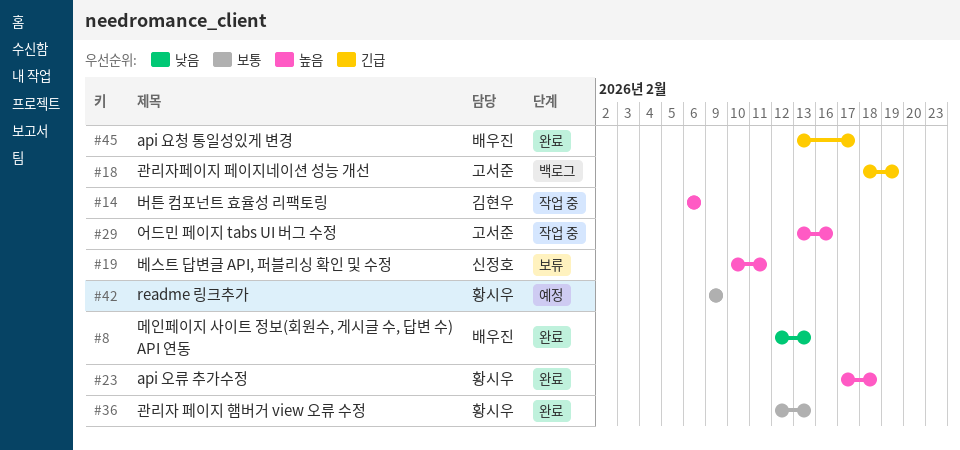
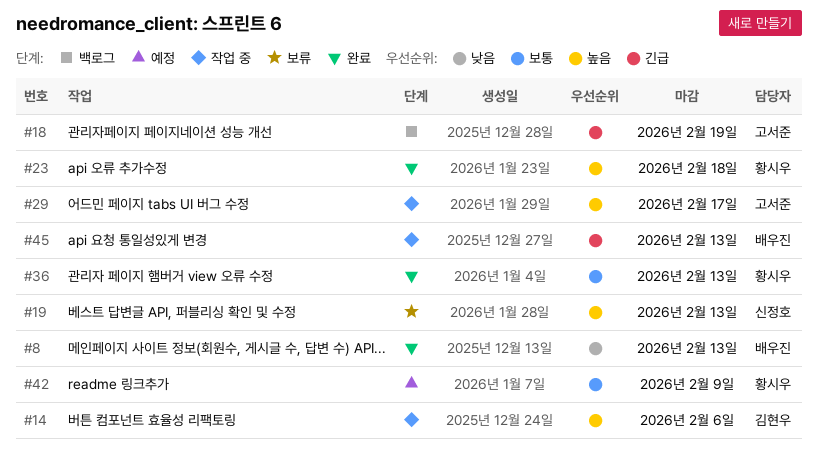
#19, due: Feb 11 -> Feb 13
#29, due: Feb 16 -> Feb 17
#45, status: 완료 -> 작업 중
#45, due: Feb 17 -> Feb 13

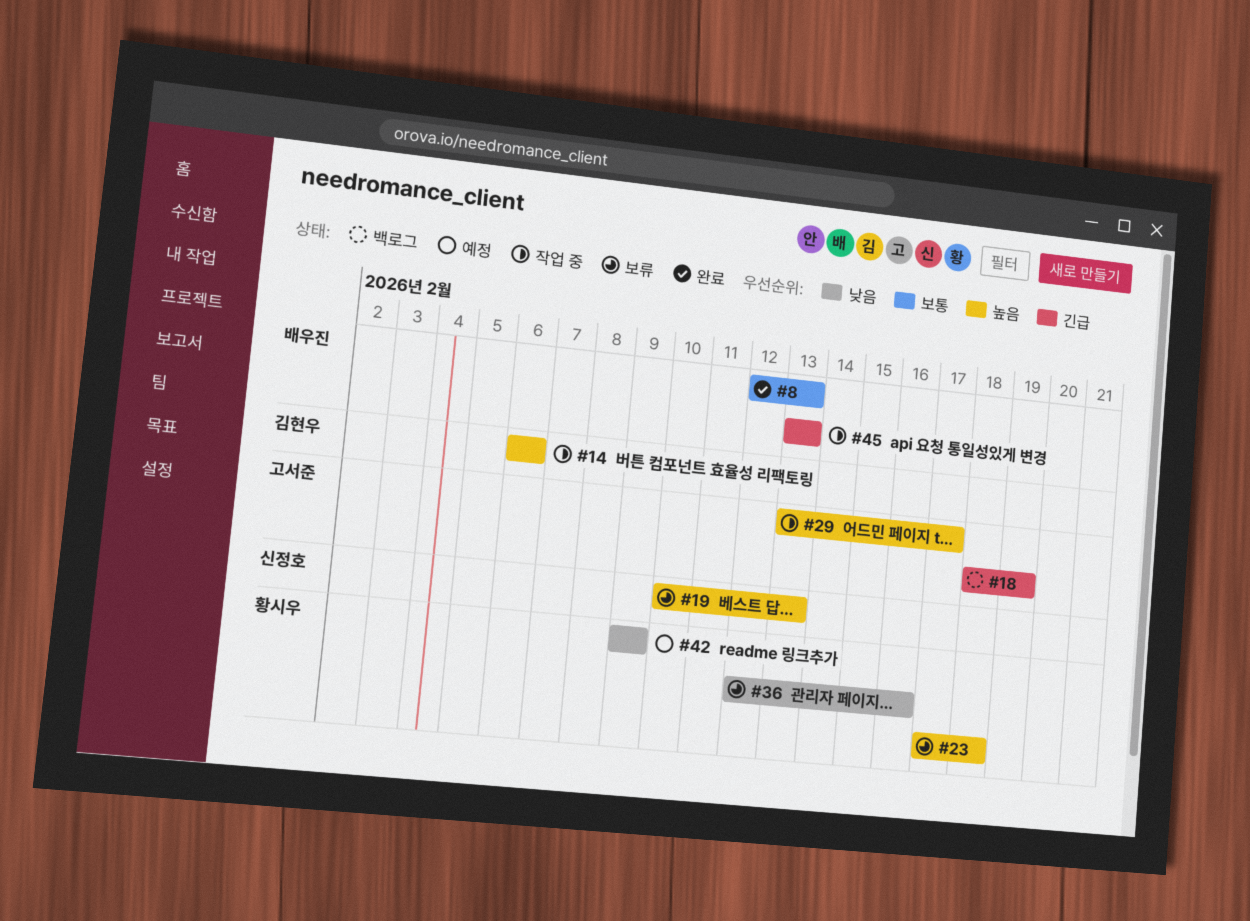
#8, priority: 낮음 -> 보통
#23, status: 완료 -> 보류
#36, status: 완료 -> 보류
#36, priority: 보통 -> 낮음
#36, due: Feb 13 -> Feb 16
#42, priority: 보통 -> 낮음

